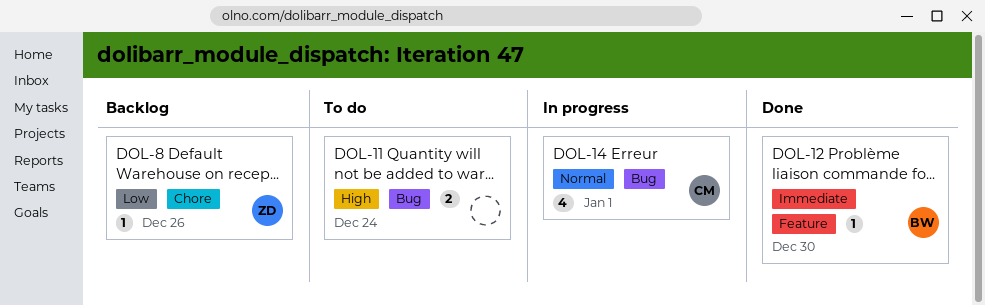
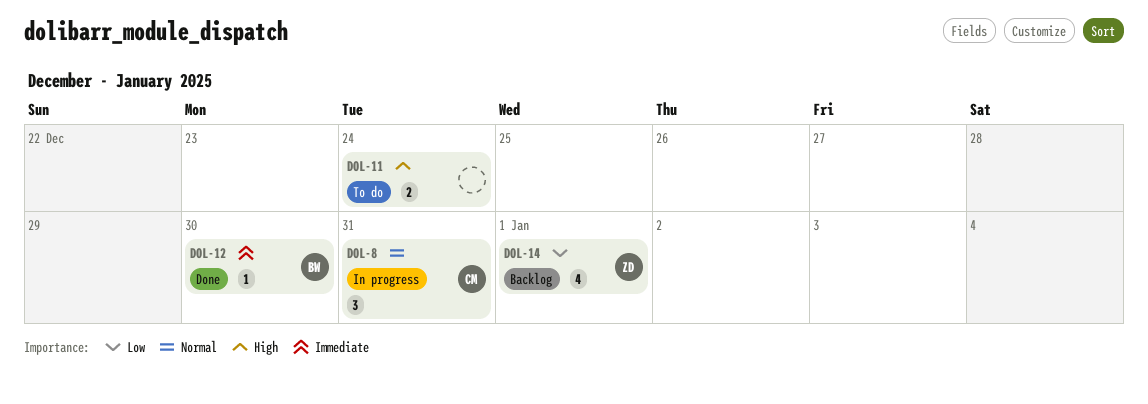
DOL-8, status: Backlog -> In progress
DOL-8, owner: ZD -> CM
DOL-8, priority: Low -> Normal
DOL-8, estimate: 1 -> 3
DOL-8, due: Dec 26 -> Dec 31
DOL-14, status: In progress -> Backlog
DOL-14, owner: CM -> ZD
DOL-14, priority: Normal -> Low

